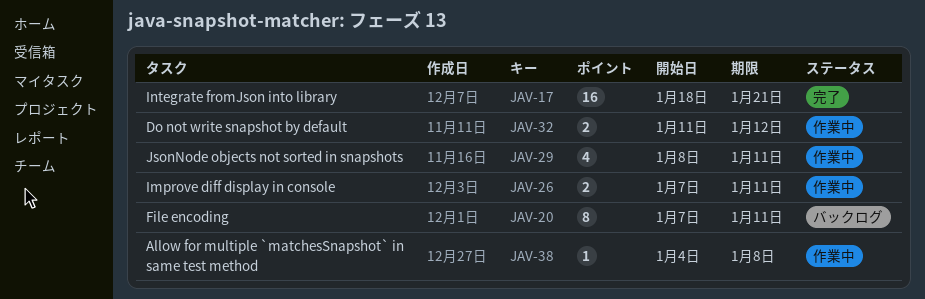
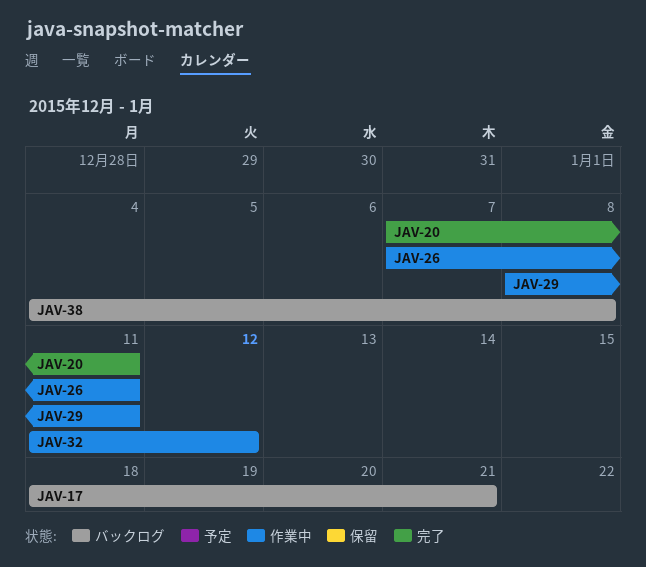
JAV-17, status: 完了 -> バックログ
JAV-20, status: バックログ -> 完了
JAV-38, status: 作業中 -> バックログ

